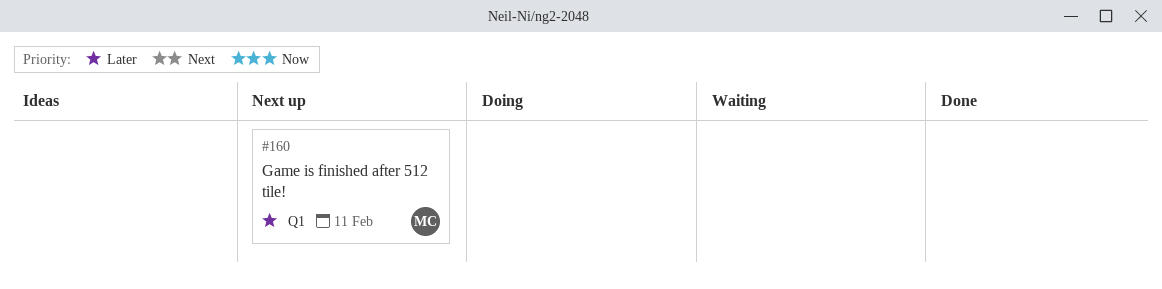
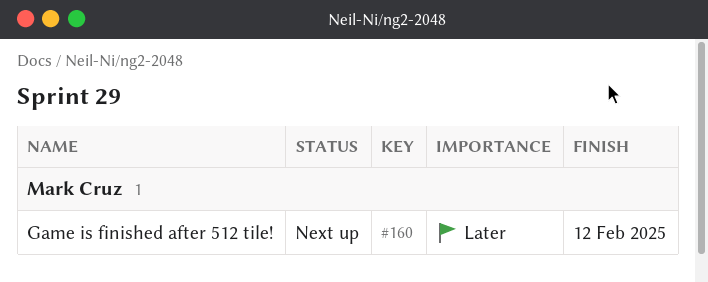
#160, due: Feb 11 -> Feb 12

